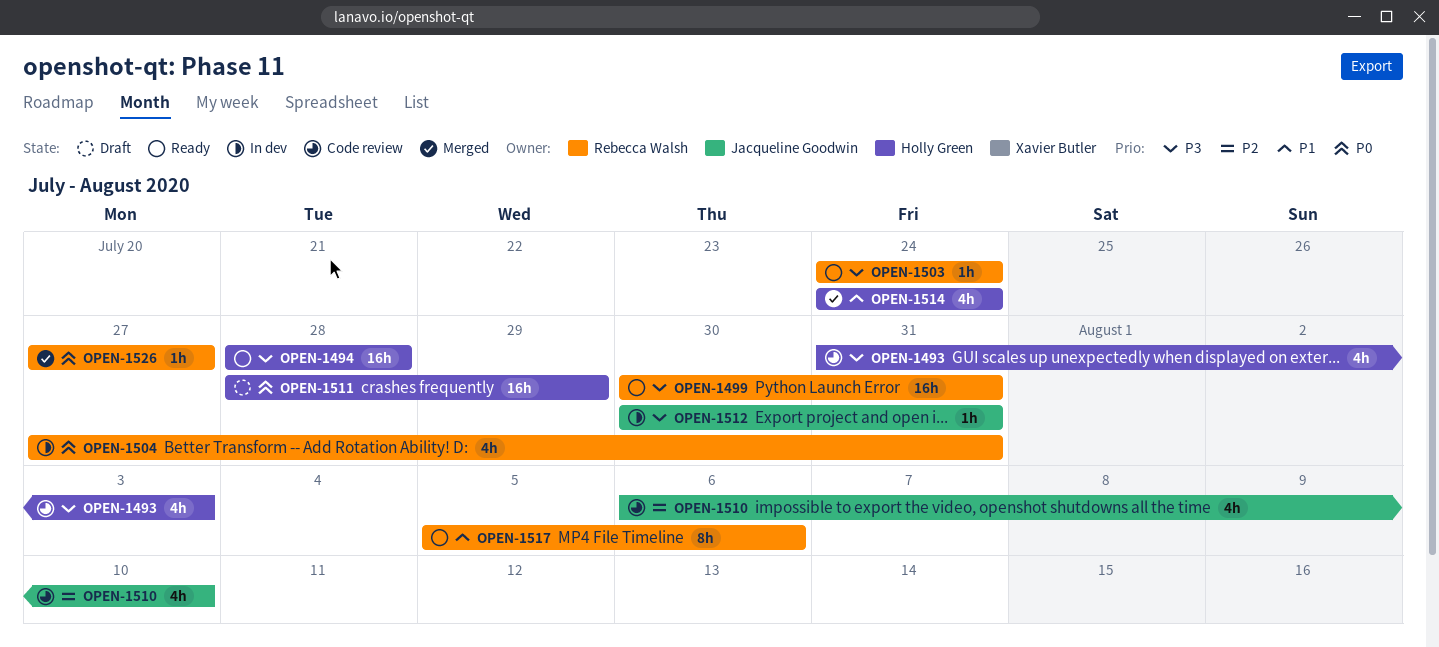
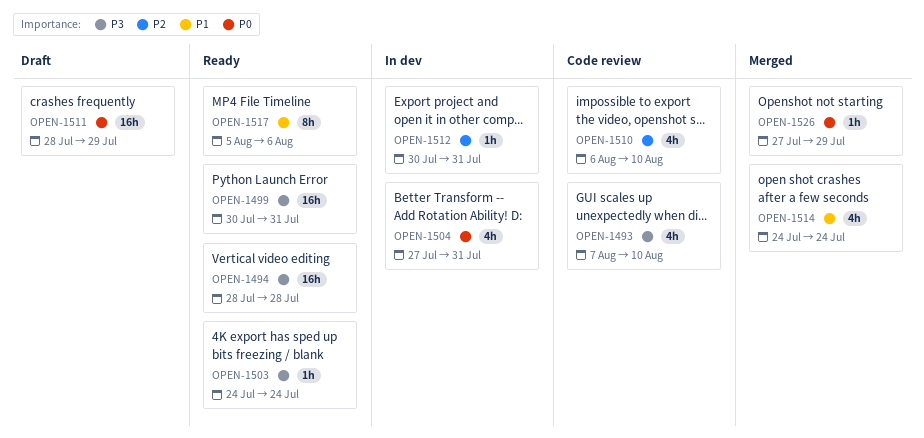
OPEN-1493, start: Jul 31 -> Aug 7
OPEN-1493, due: Aug 3 -> Aug 10
OPEN-1512, priority: P3 -> P2
OPEN-1526, due: Jul 27 -> Jul 29

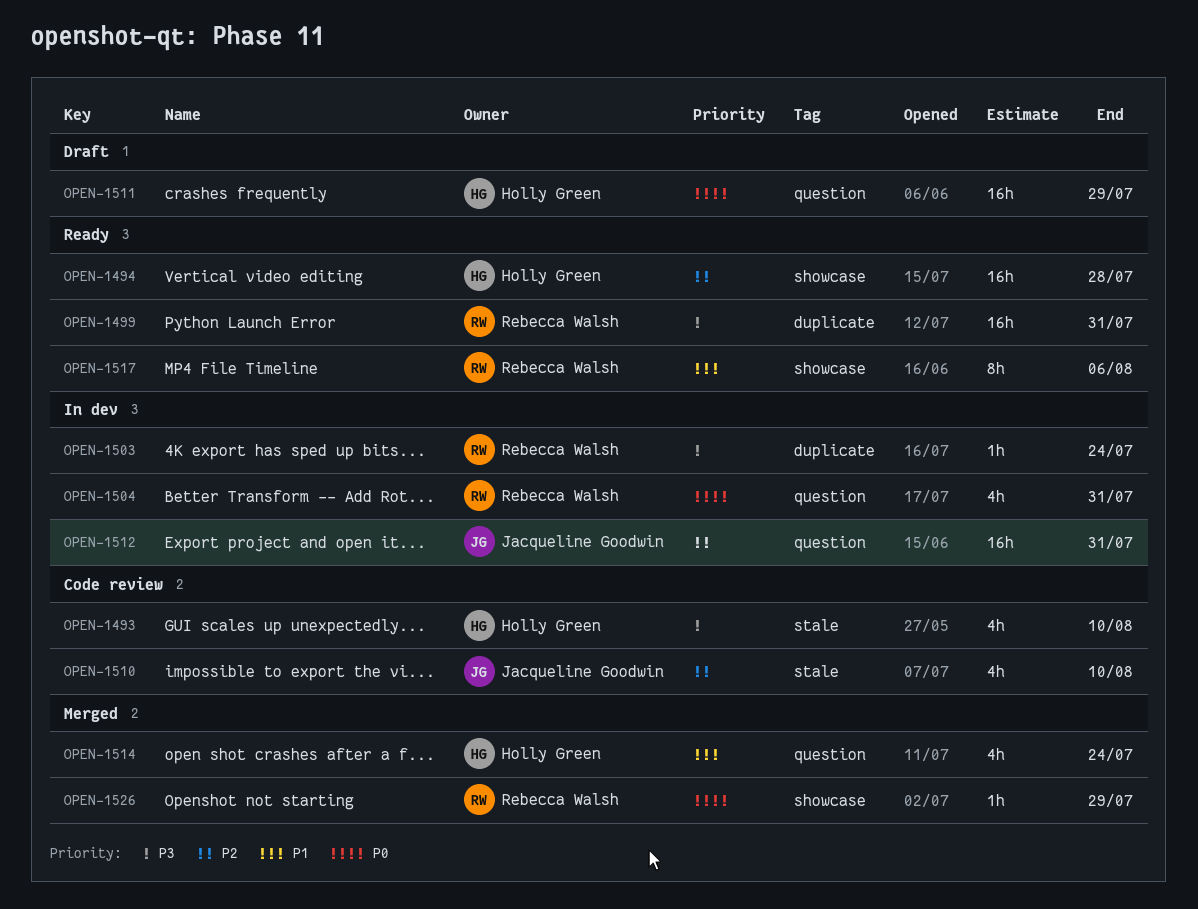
OPEN-1494, priority: P3 -> P2
OPEN-1503, status: Ready -> In dev
OPEN-1512, estimate: 1h -> 16h

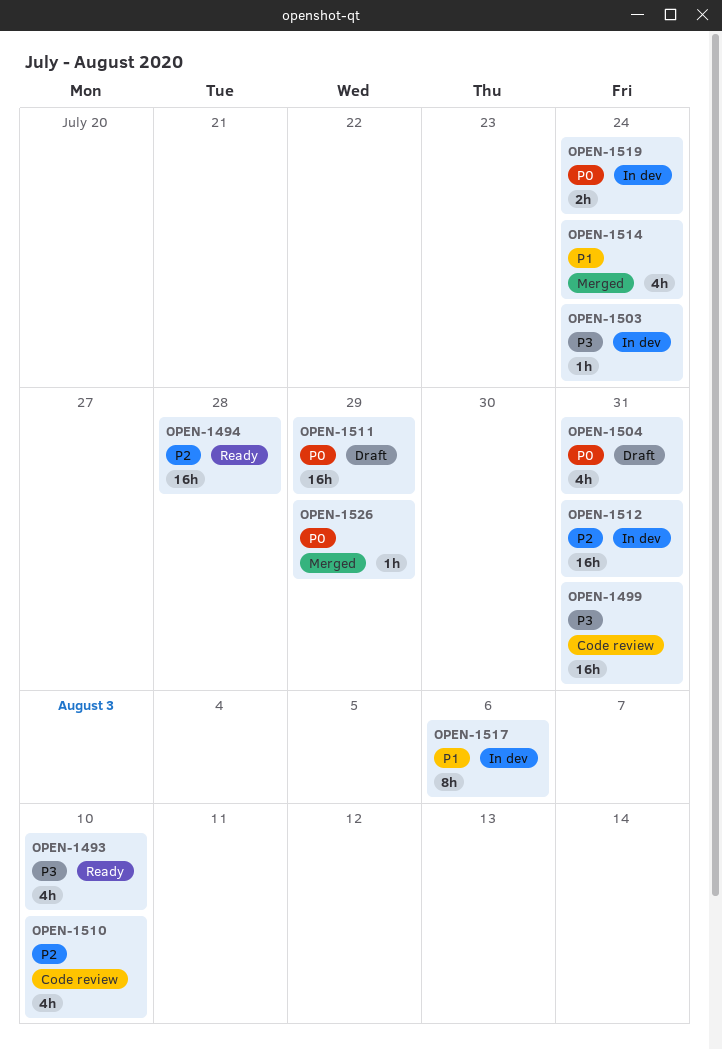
OPEN-1493, status: Code review -> Ready
OPEN-1499, status: Ready -> Code review
OPEN-1504, status: In dev -> Draft
OPEN-1517, status: Ready -> In dev
OPEN-1519: none -> present

